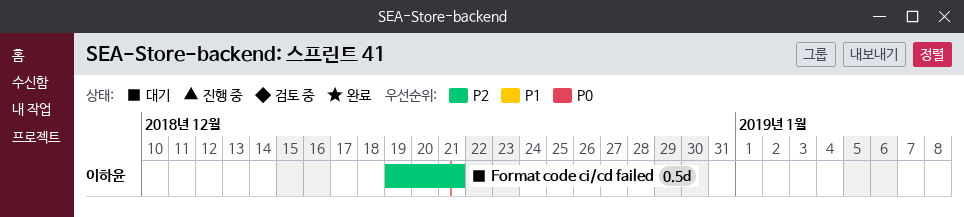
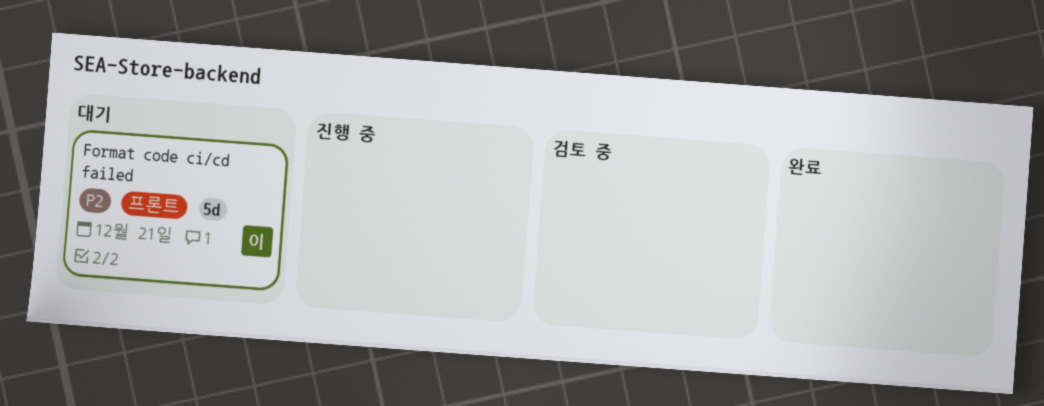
Format code ci/cd failed, estimate: 0.5d -> 5d

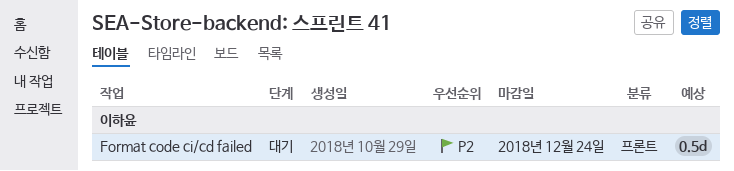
Format code ci/cd failed, estimate: 5d -> 0.5d
Format code ci/cd failed, due: Dec 21 -> Dec 24

